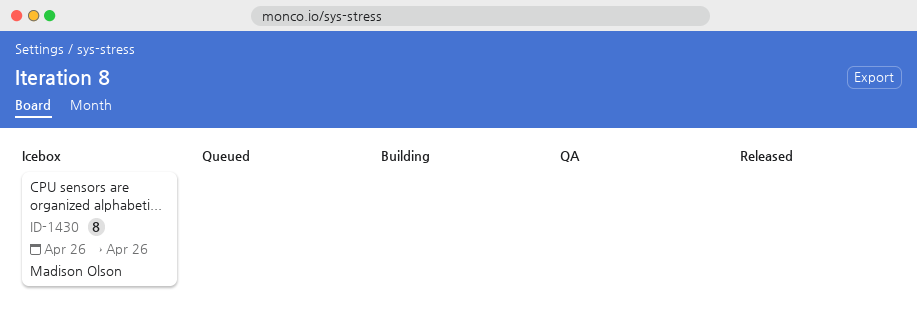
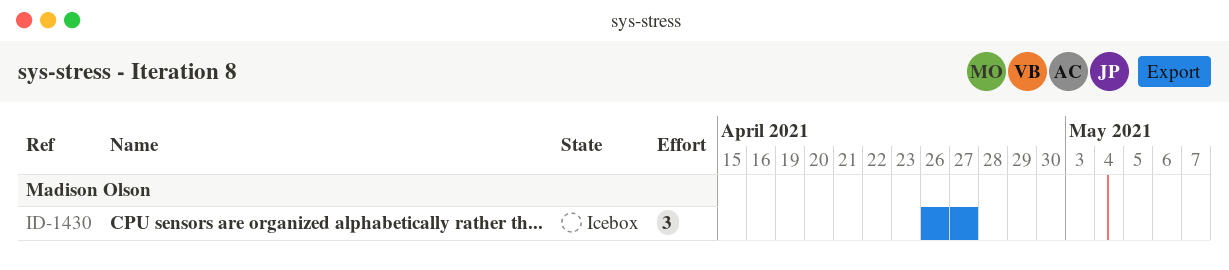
ID-1430, estimate: 8 -> 3
ID-1430, due: Apr 26 -> Apr 27

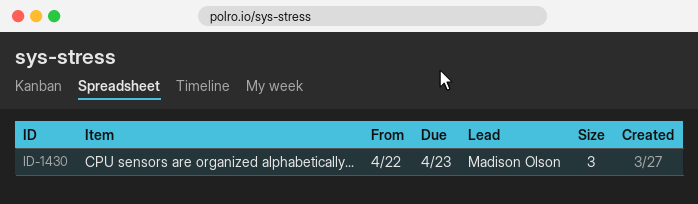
ID-1430, start: Apr 26 -> Apr 22
ID-1430, due: Apr 27 -> Apr 23

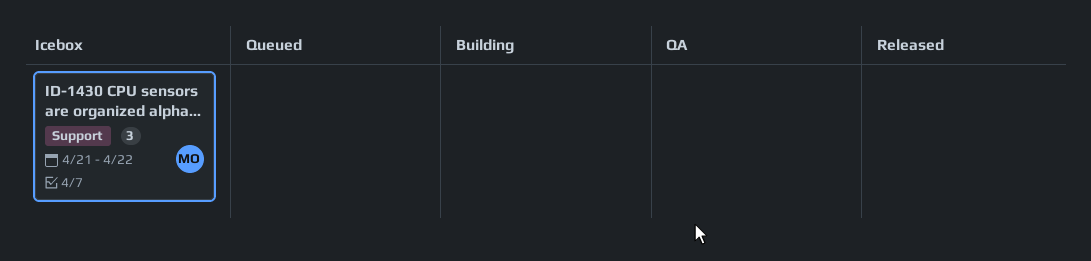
ID-1430, start: Apr 22 -> Apr 21
ID-1430, due: Apr 23 -> Apr 22

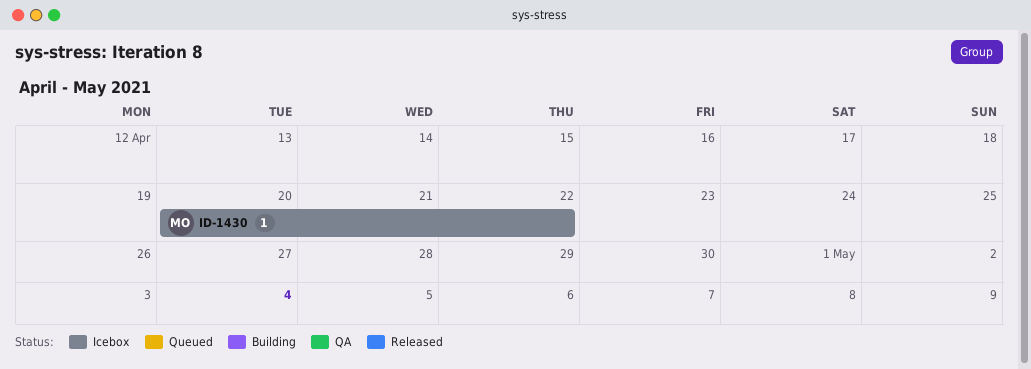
ID-1430, estimate: 3 -> 1
ID-1430, start: Apr 21 -> Apr 20

